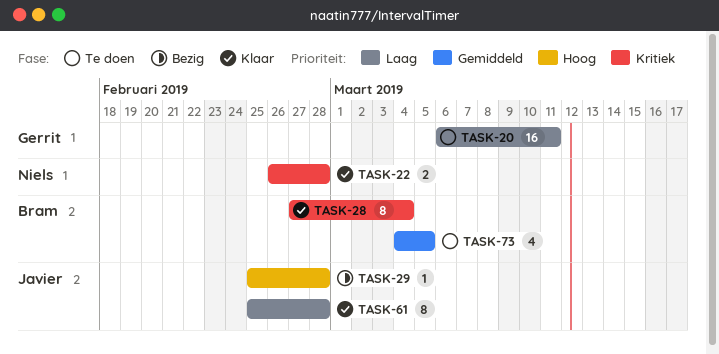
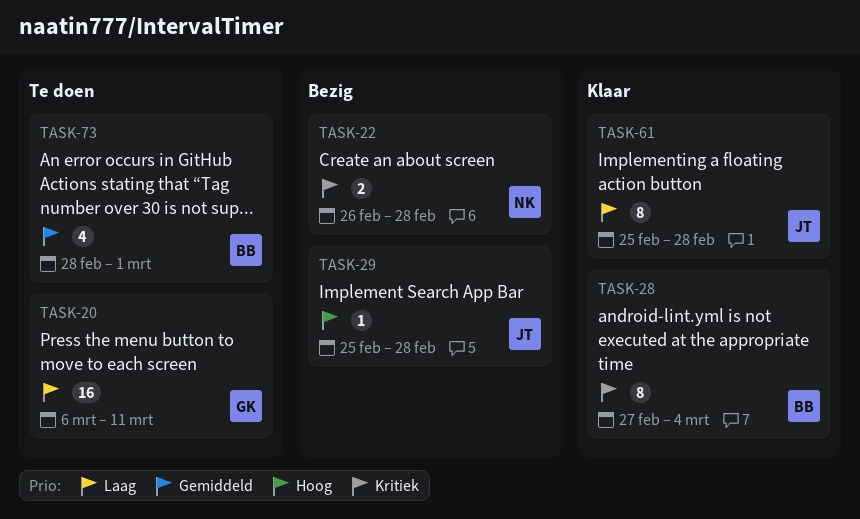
TASK-22, status: Klaar -> Bezig
TASK-73, start: Mar 4 -> Feb 28
TASK-73, due: Mar 5 -> Mar 1

